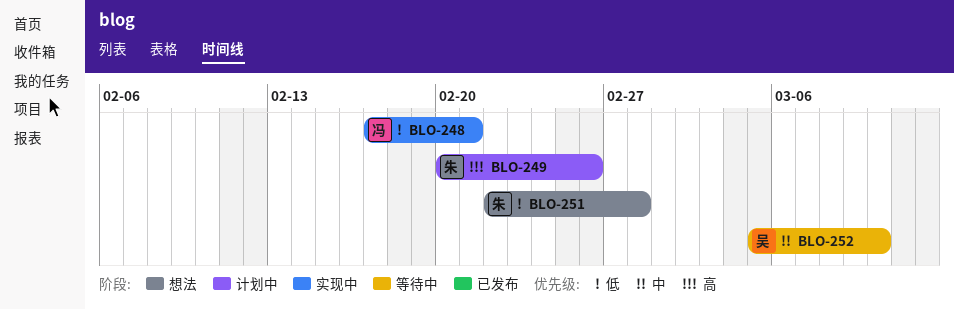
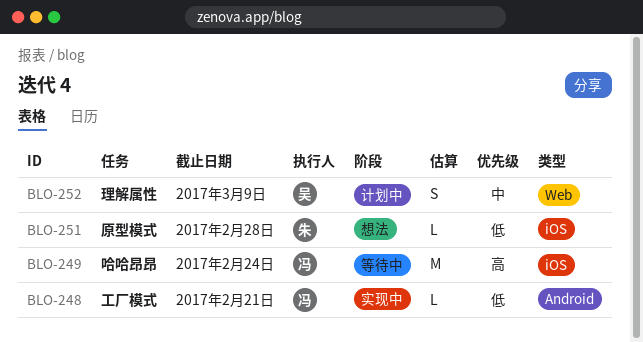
BLO-249, status: 计划中 -> 等待中
BLO-249, owner: 朱 -> 冯
BLO-249, due: Feb 26 -> Feb 24
BLO-252, status: 等待中 -> 计划中
BLO-252, due: Mar 10 -> Mar 9

